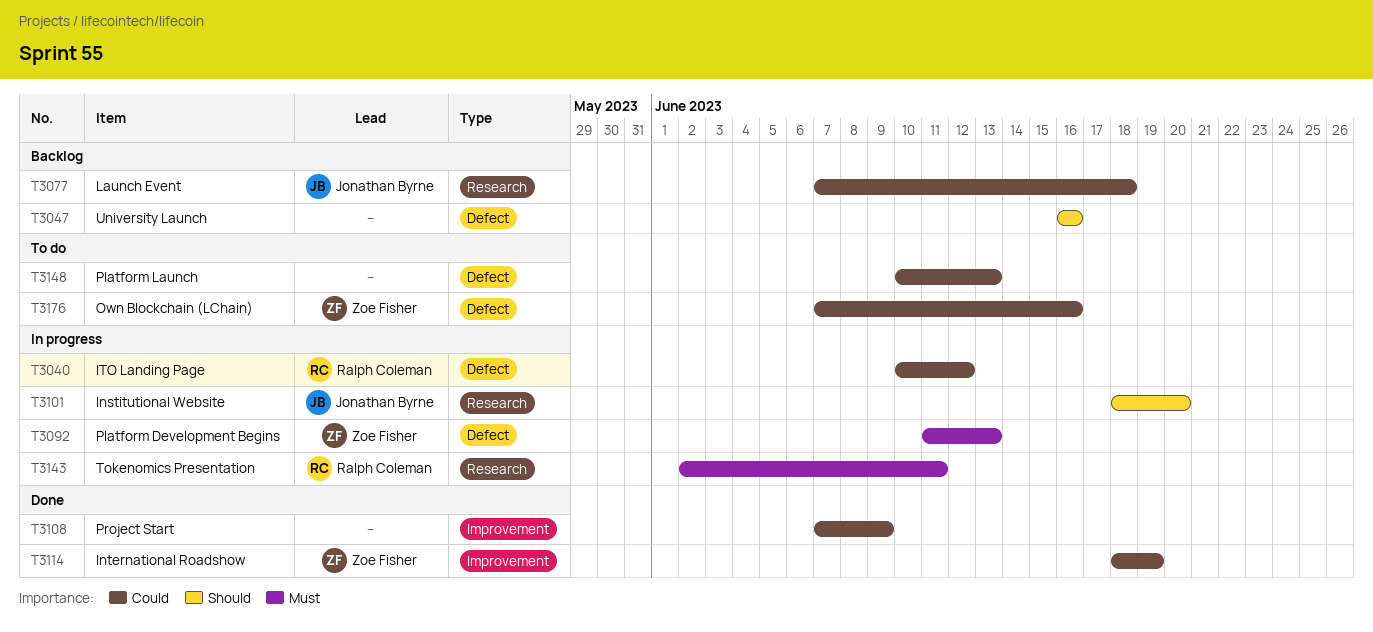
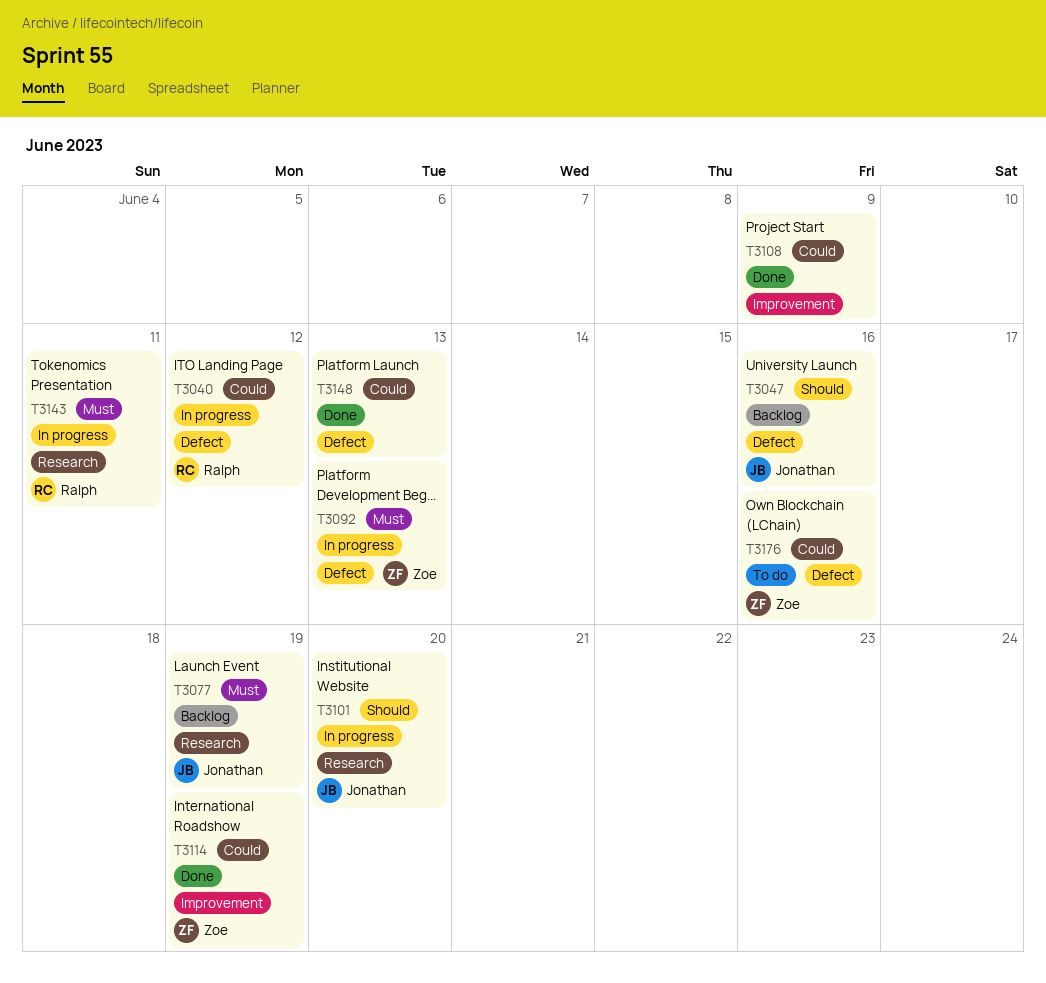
T3047, owner: none -> Jonathan Byrne
T3077, priority: Could -> Must
T3077, due: Jun 18 -> Jun 19
T3148, status: To do -> Done

